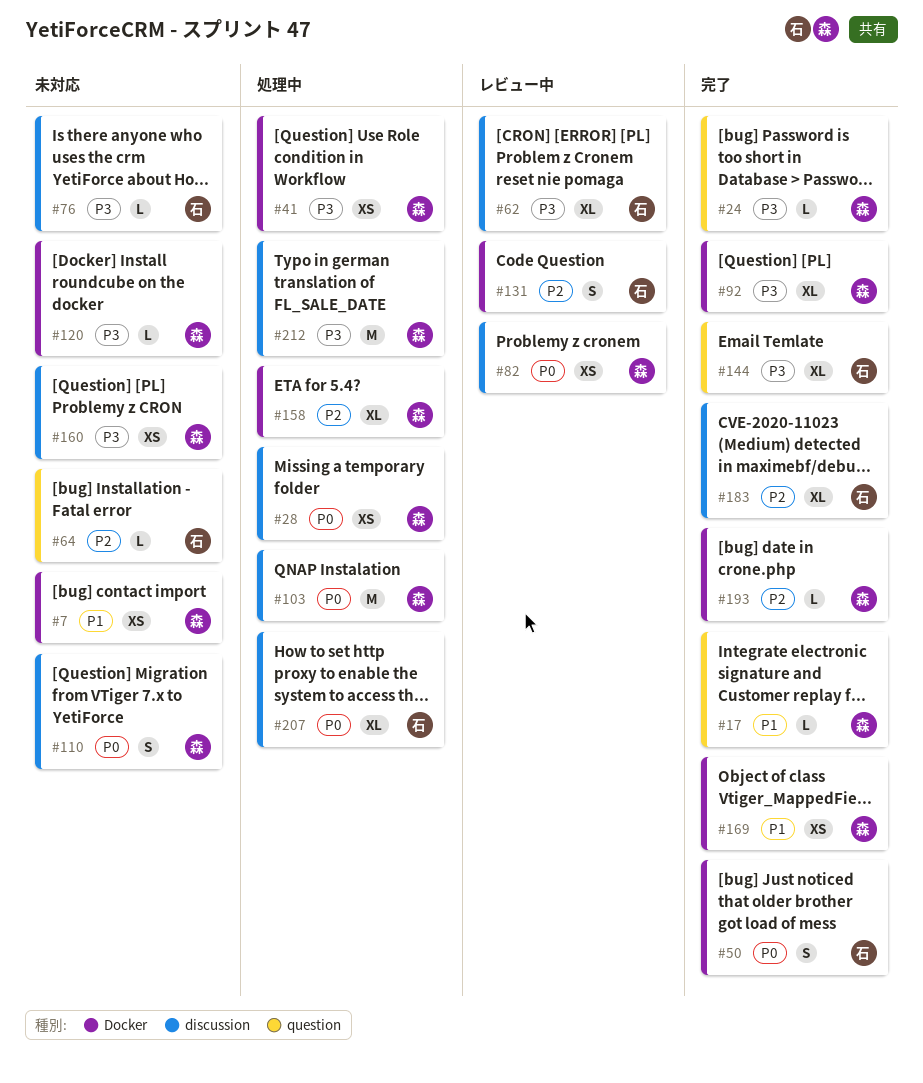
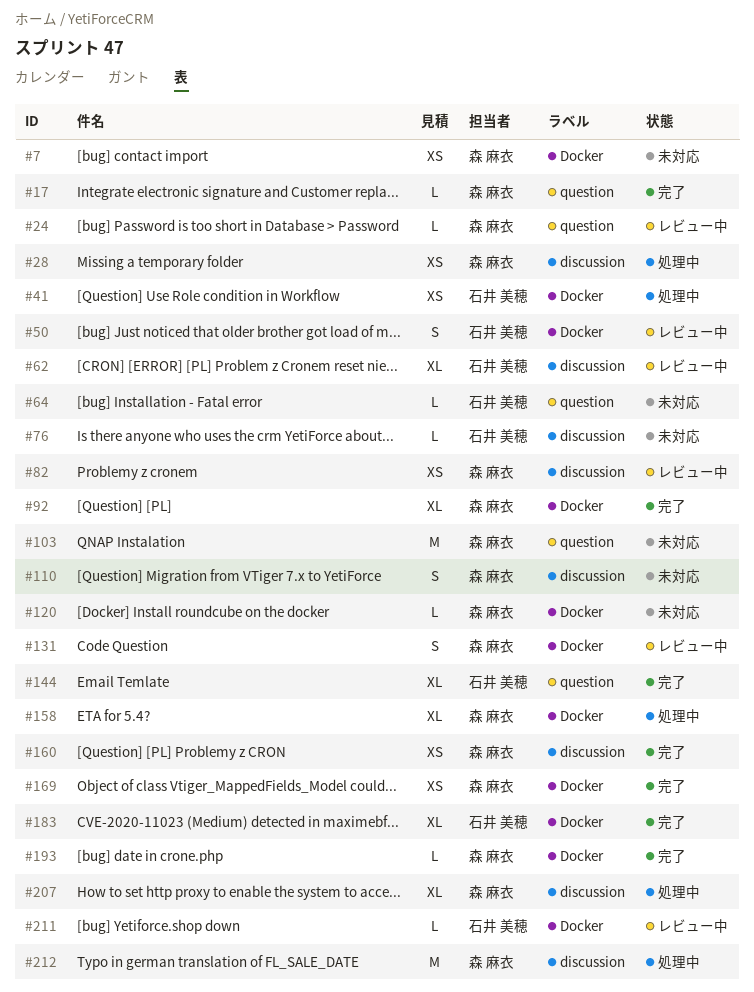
#24, status: 完了 -> レビュー中
#41, owner: 森 麻衣 -> 石井 美穂
#50, status: 完了 -> レビュー中
#103, status: 処理中 -> 未対応
#103, label: discussion -> question
#131, owner: 石井 美穂 -> 森 麻衣
#160, status: 未対応 -> 完了
#183, label: discussion -> Docker
#207, owner: 石井 美穂 -> 森 麻衣
#211: none -> present

